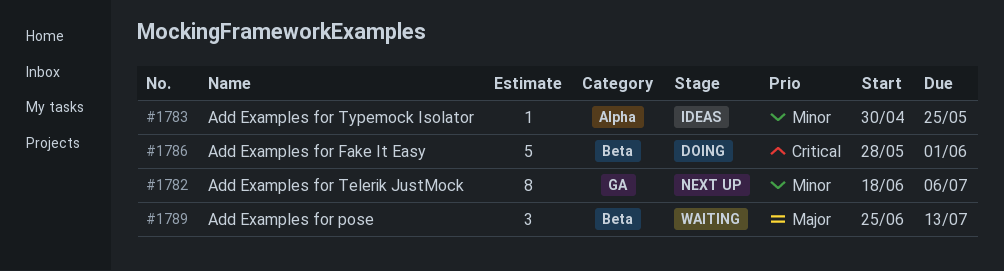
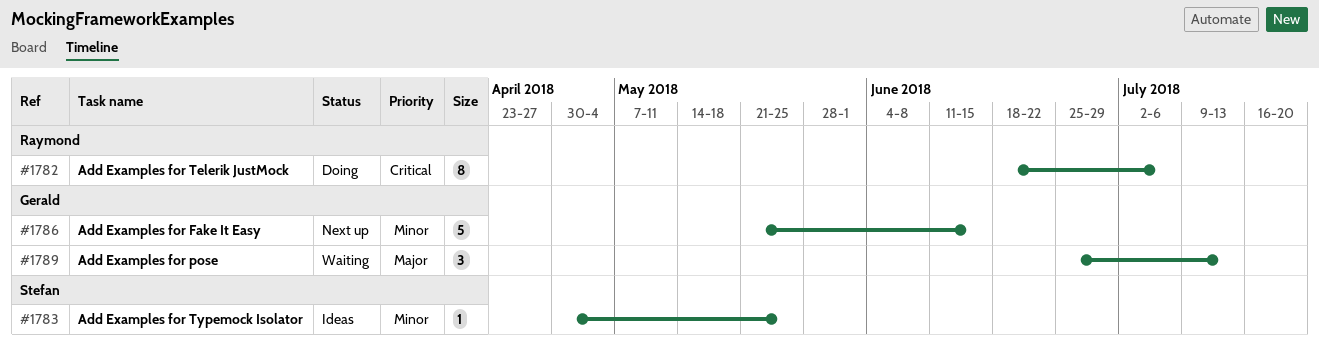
#1782, status: Next up -> Doing
#1782, priority: Minor -> Critical
#1786, status: Doing -> Next up
#1786, priority: Critical -> Minor
#1786, start: May 28 -> May 21
#1786, due: Jun 1 -> Jun 15

